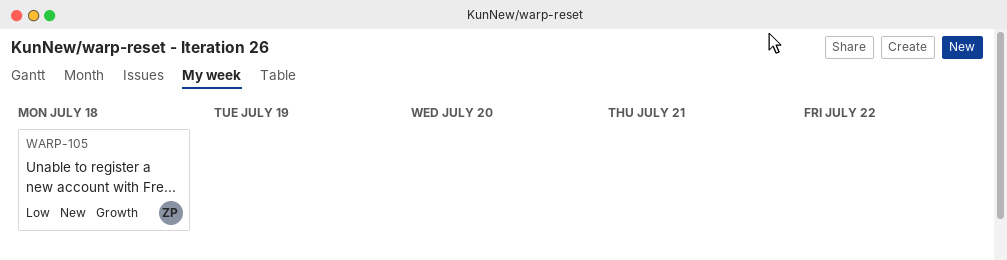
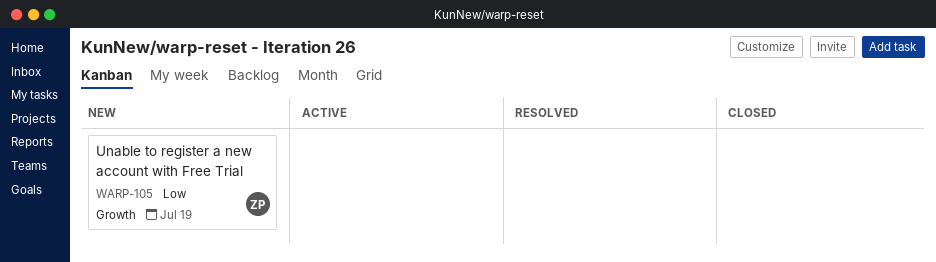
WARP-105, due: Jul 18 -> Jul 19

